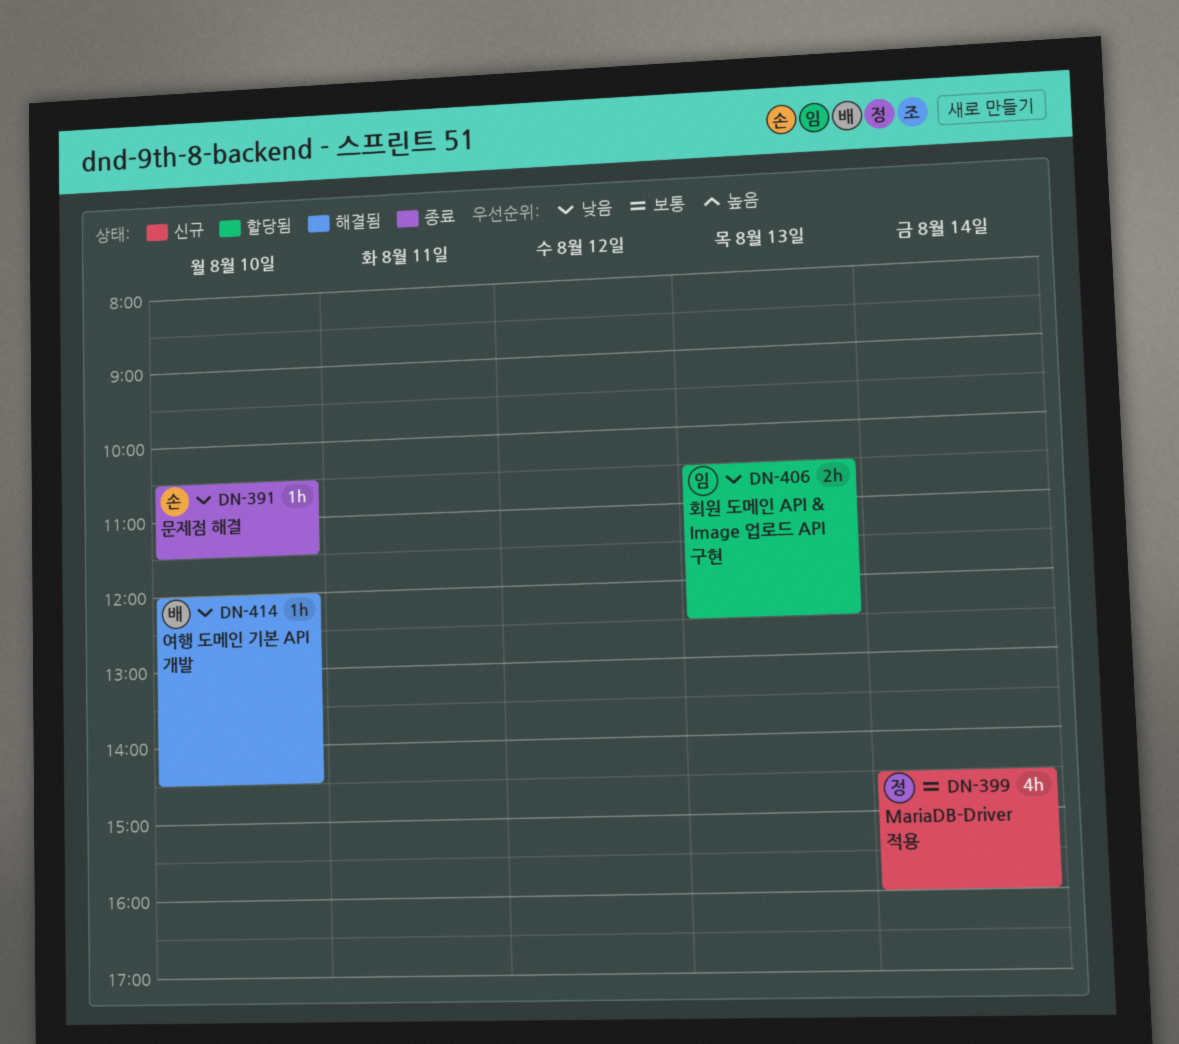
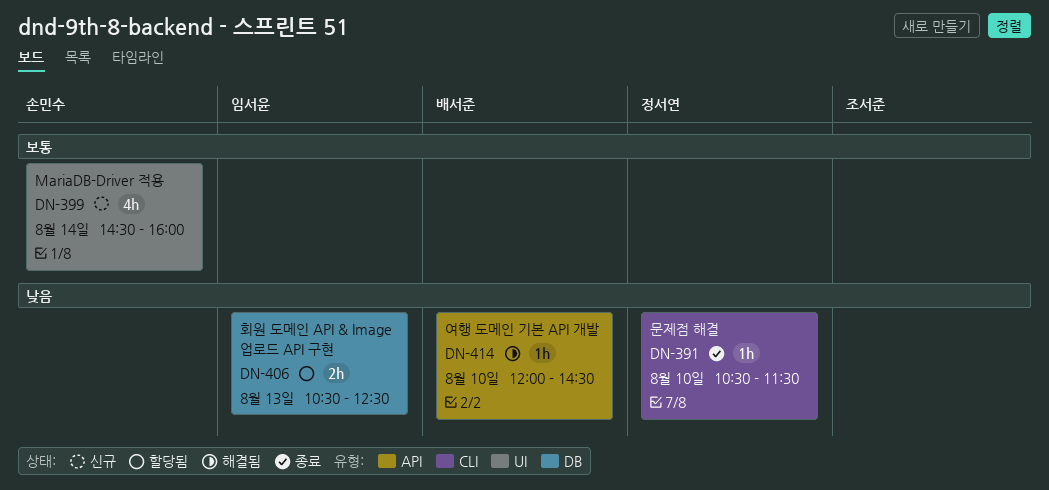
DN-391, owner: 손민수 -> 정서연
DN-399, owner: 정서연 -> 손민수

